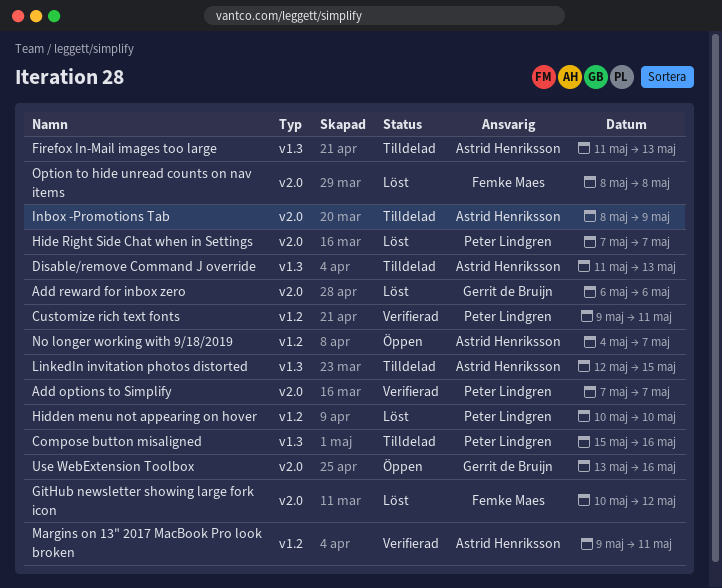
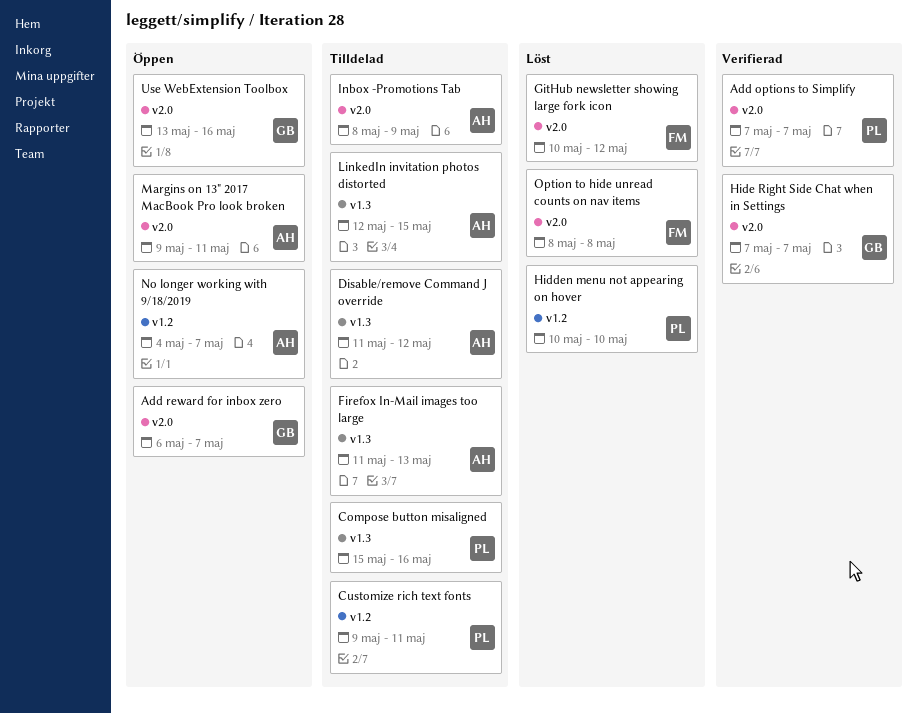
Add reward for inbox zero, status: Löst -> Öppen
Add reward for inbox zero, due: May 6 -> May 7
Customize rich text fonts, status: Verifierad -> Tilldelad
Disable/remove Command J override, due: May 13 -> May 12
Hide Right Side Chat when in Settings, status: Löst -> Verifierad
Hide Right Side Chat when in Settings, owner: Peter Lindgren -> Gerrit de Bruijn
Margins on 13" 2017 MacBook Pro look broken, status: Verifierad -> Öppen
Margins on 13" 2017 MacBook Pro look broken, label: v1.2 -> v2.0

